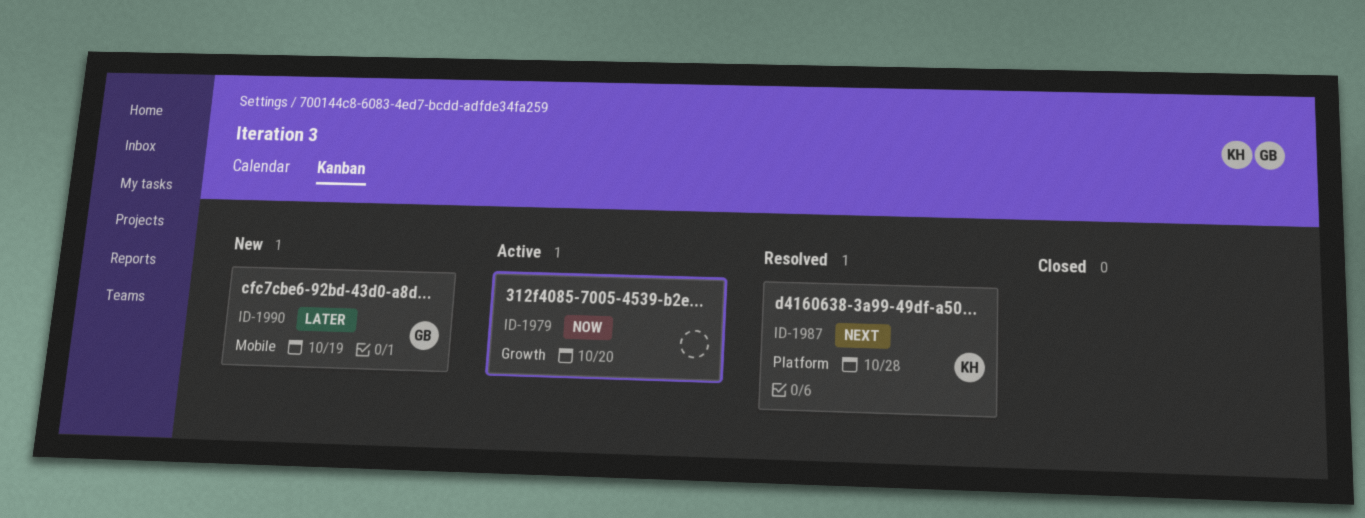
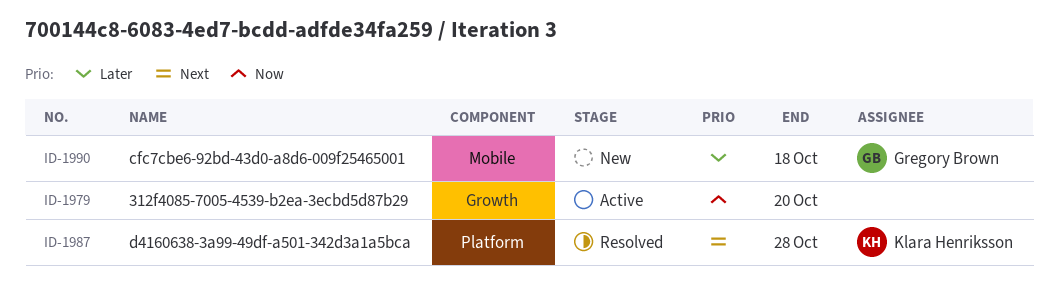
ID-1990, due: Oct 19 -> Oct 18

